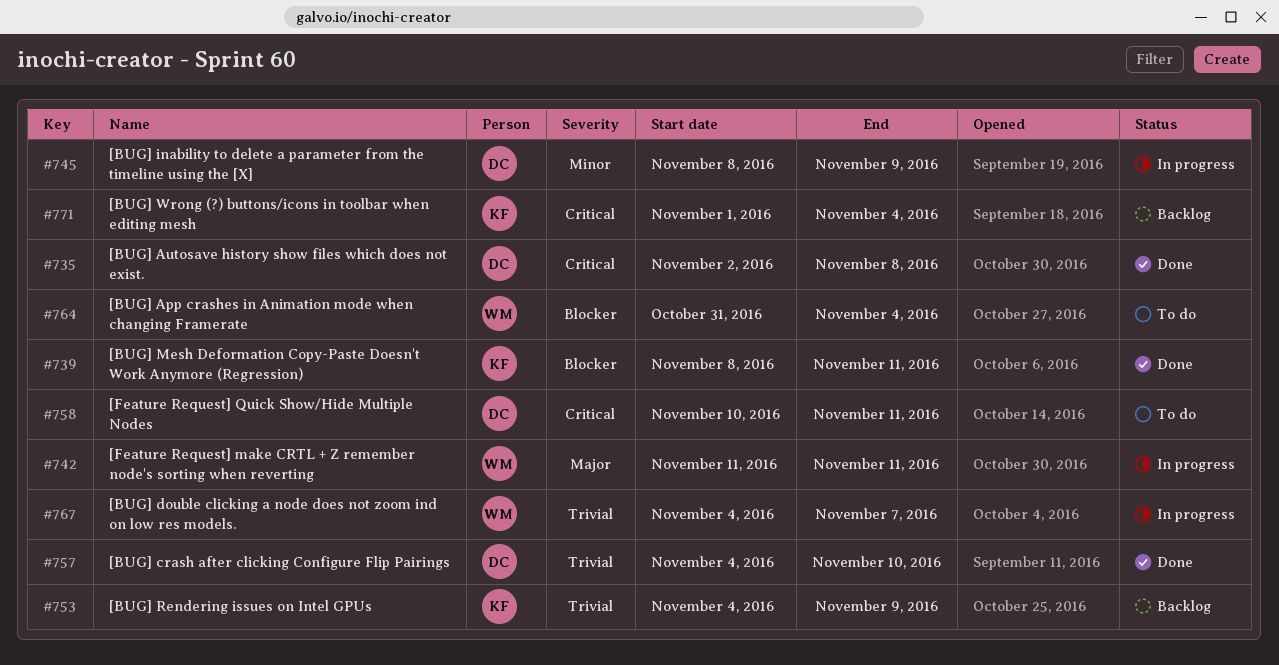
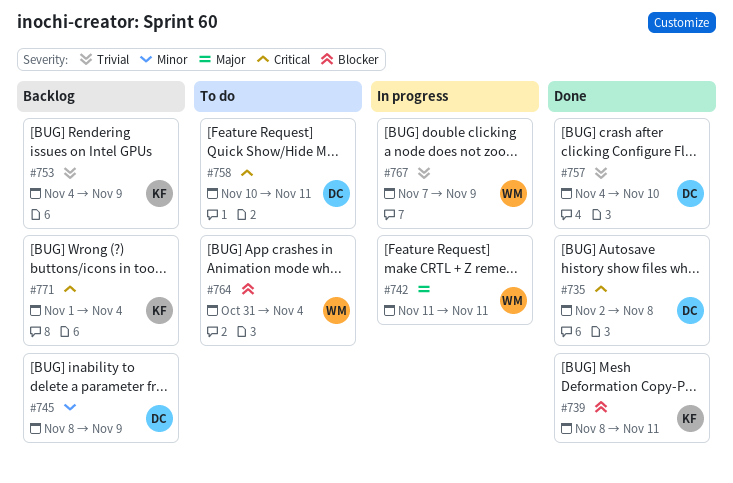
#745, status: In progress -> Backlog
#767, start: Nov 4 -> Nov 7
#767, due: Nov 7 -> Nov 9

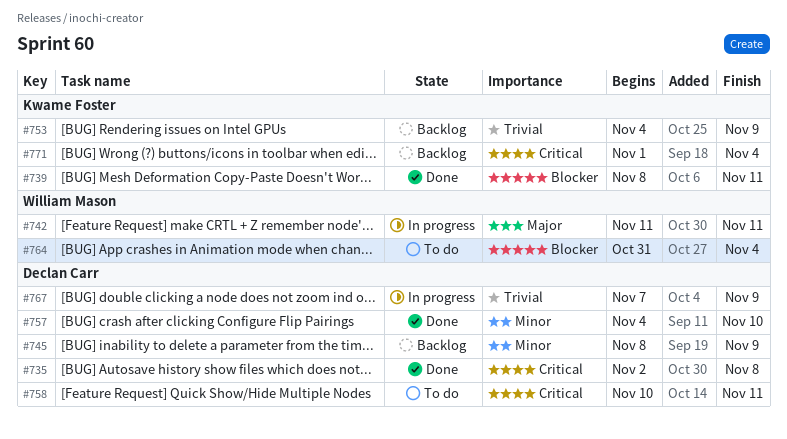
#757, priority: Trivial -> Minor
#767, owner: William Mason -> Declan Carr

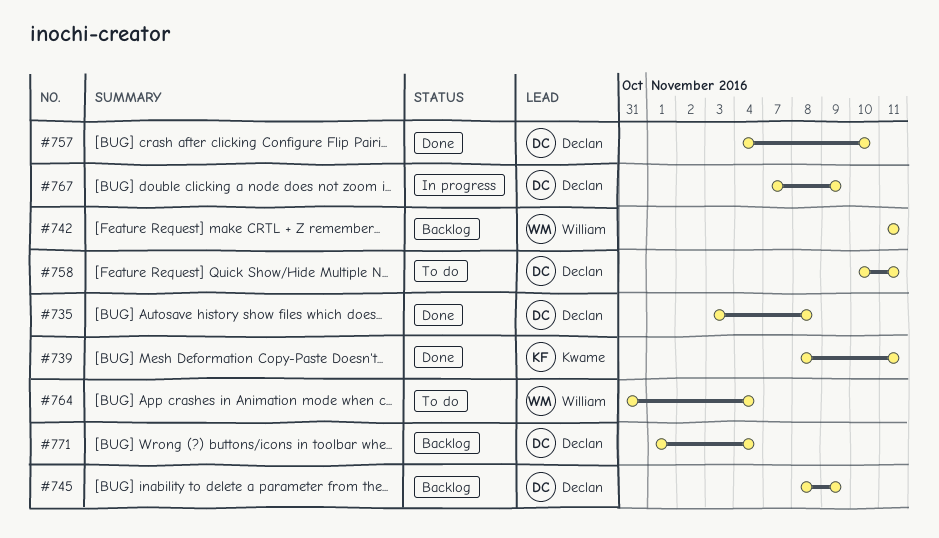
#735, start: Nov 2 -> Nov 3
#742, status: In progress -> Backlog
#753: present -> none
#771, owner: Kwame Foster -> Declan Carr

